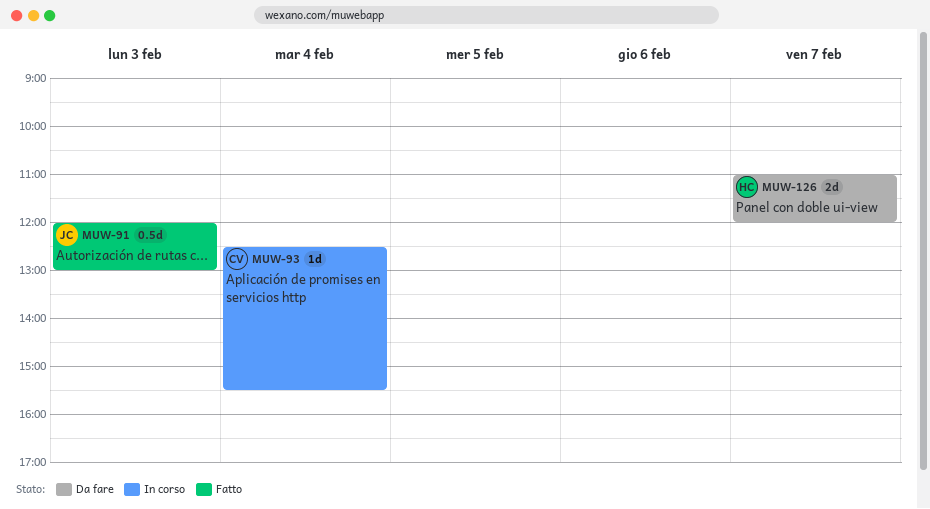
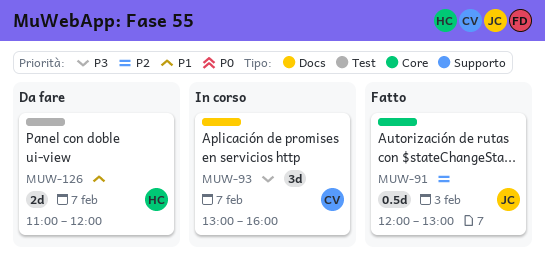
MUW-93, estimate: 1d -> 3d
MUW-93, day: Feb 4 -> Feb 7
MUW-93, begins: 12:30 -> 13:00
MUW-93, ends: 15:30 -> 16:00

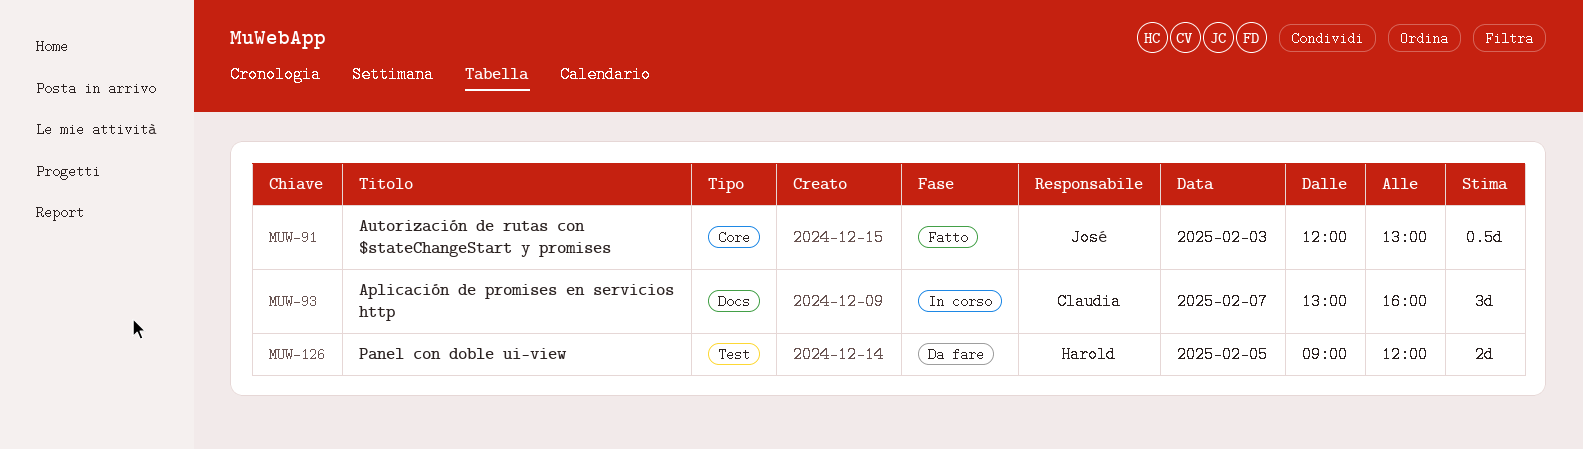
MUW-126, day: Feb 7 -> Feb 5
MUW-126, begins: 11:00 -> 09:00

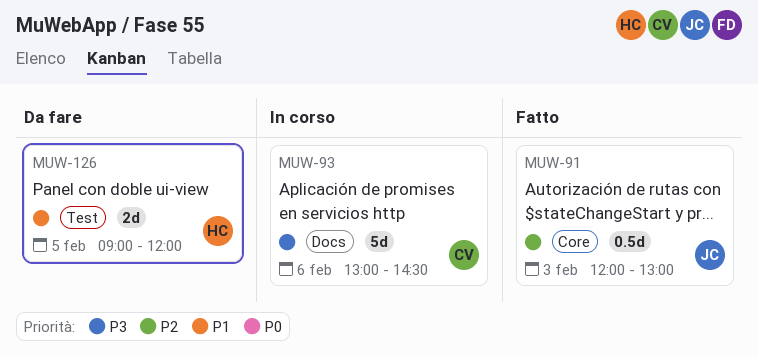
MUW-93, estimate: 3d -> 5d
MUW-93, day: Feb 7 -> Feb 6
MUW-93, ends: 16:00 -> 14:30

